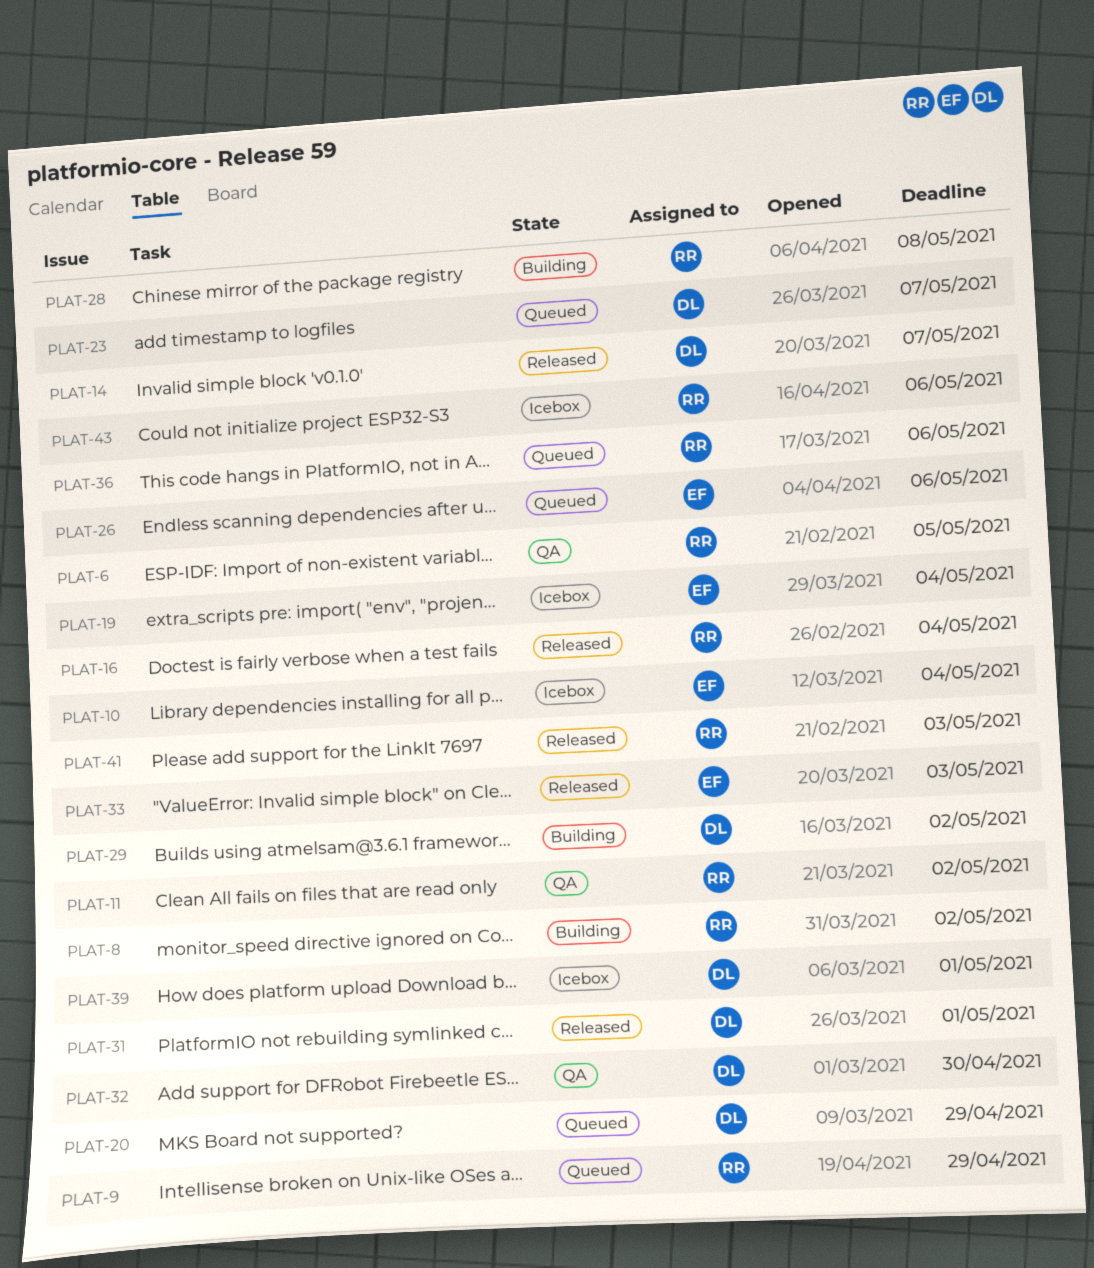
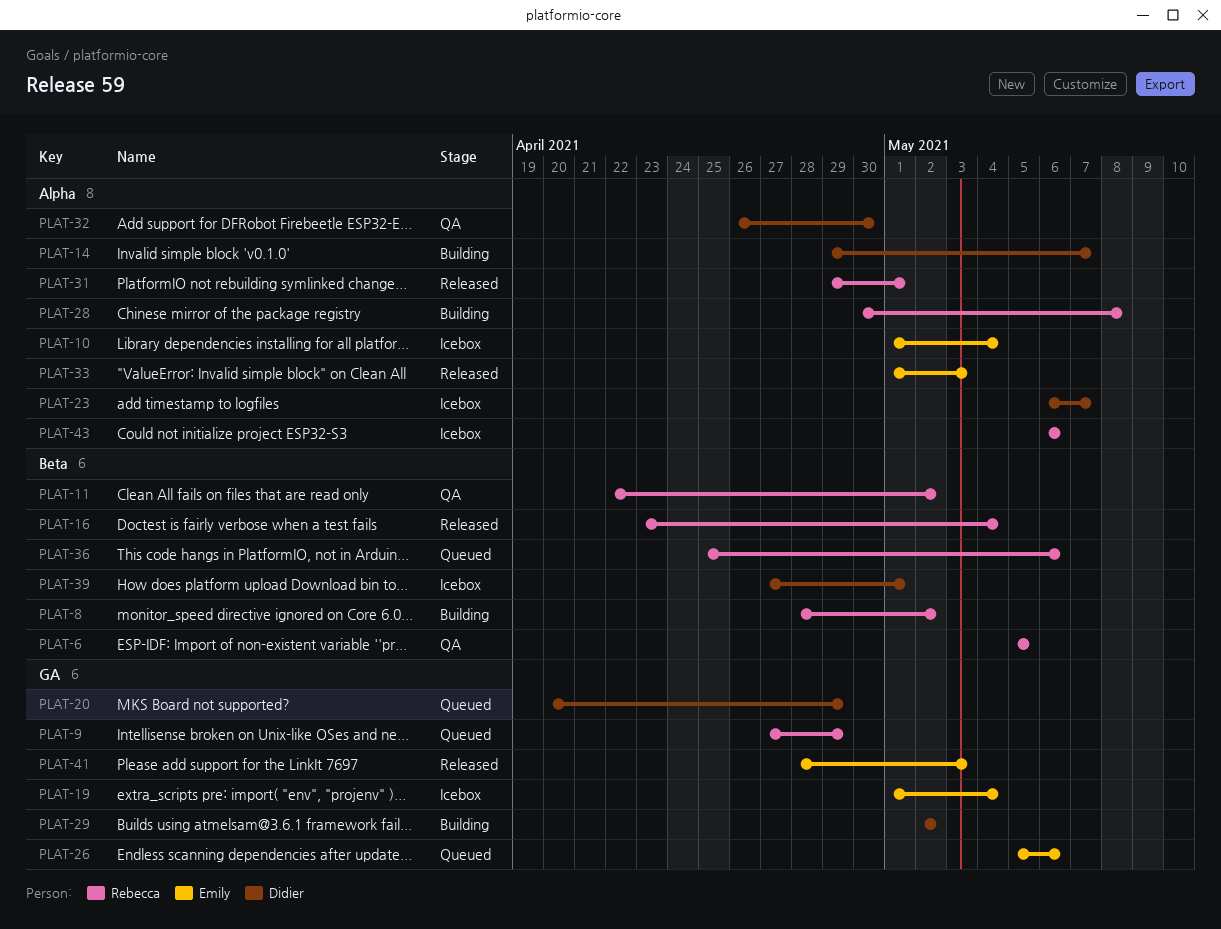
PLAT-14, status: Released -> Building
PLAT-23, status: Queued -> Icebox
PLAT-31, owner: Didier -> Rebecca
PLAT-41, owner: Rebecca -> Emily

